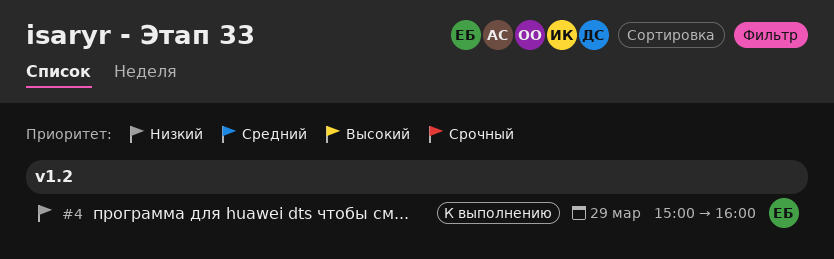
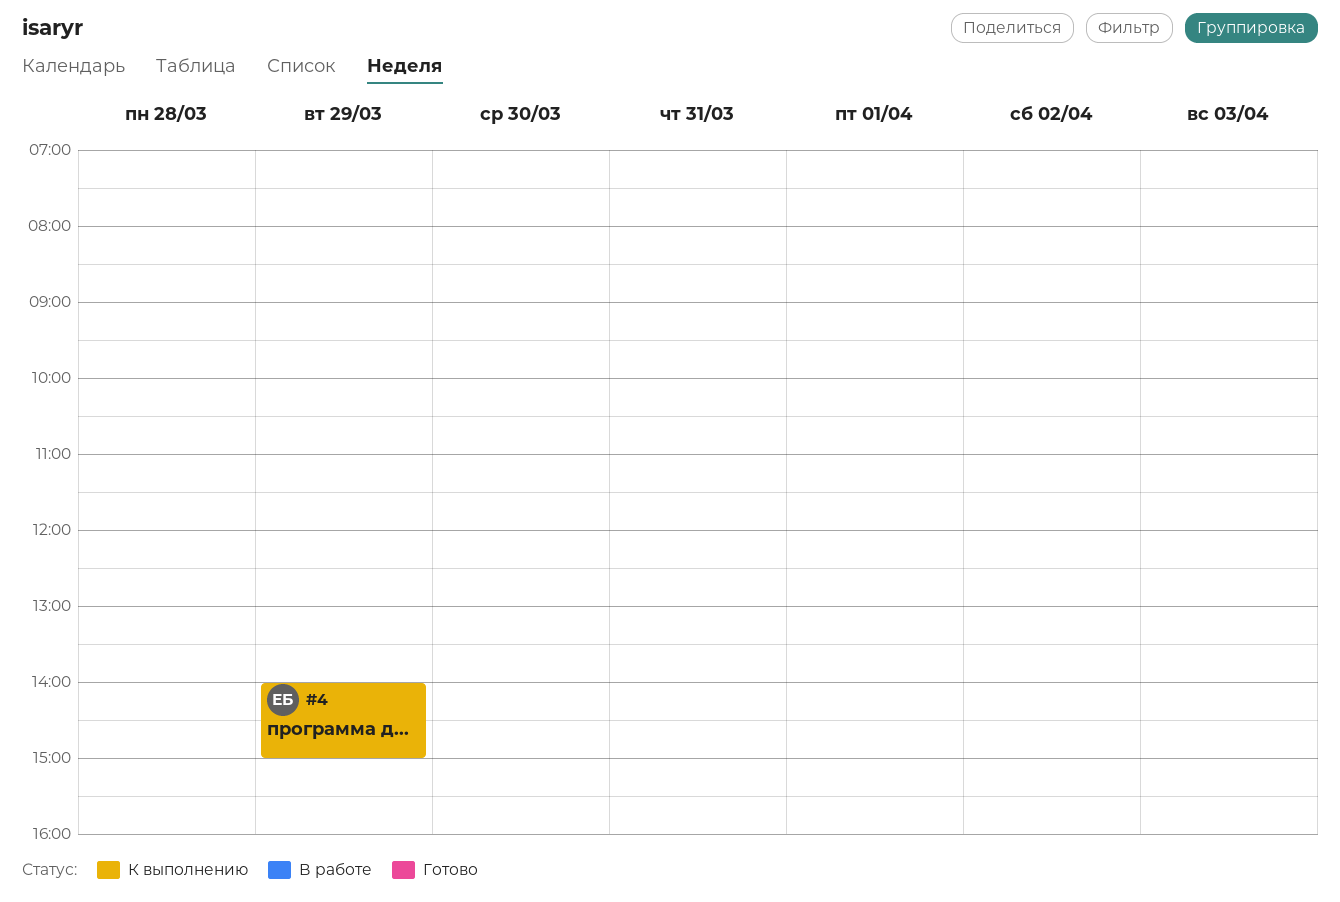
#4, begins: 15:00 -> 14:00
#4, ends: 16:00 -> 15:00

